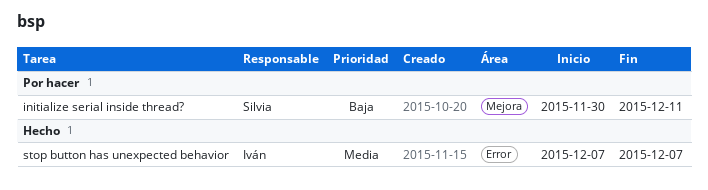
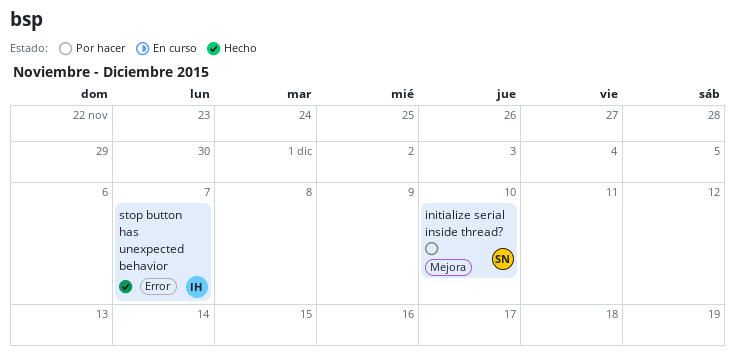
initialize serial inside thread?, due: Dec 11 -> Dec 10

